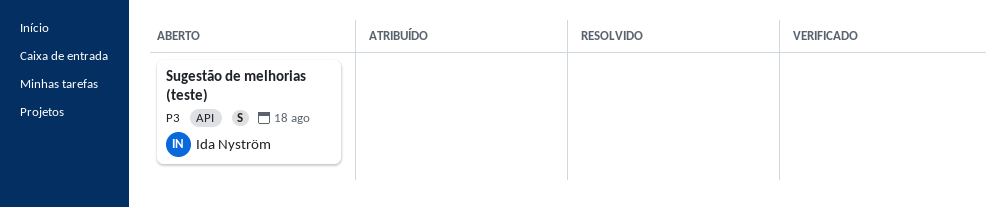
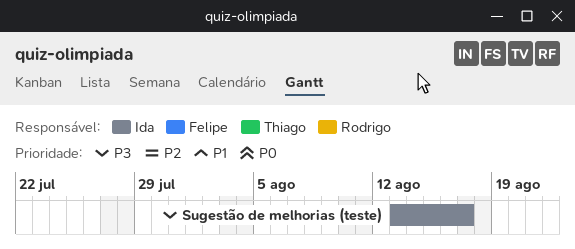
Sugestão de melhorias (teste), due: Aug 18 -> Aug 17

